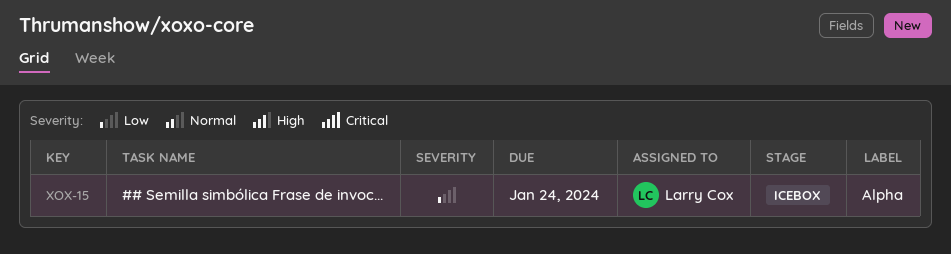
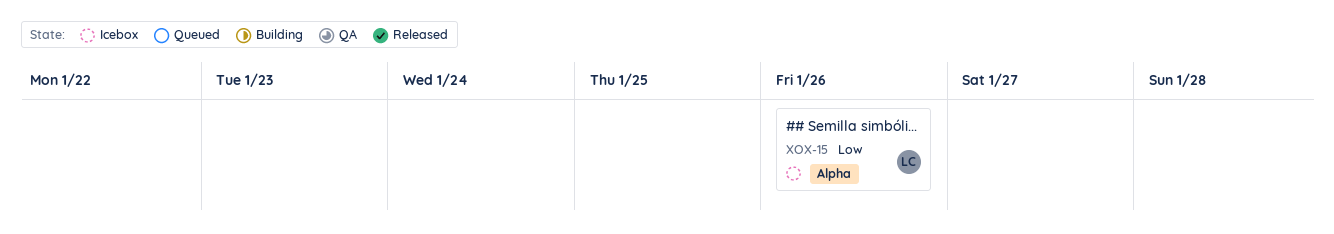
XOX-15, due: Jan 24 -> Jan 26

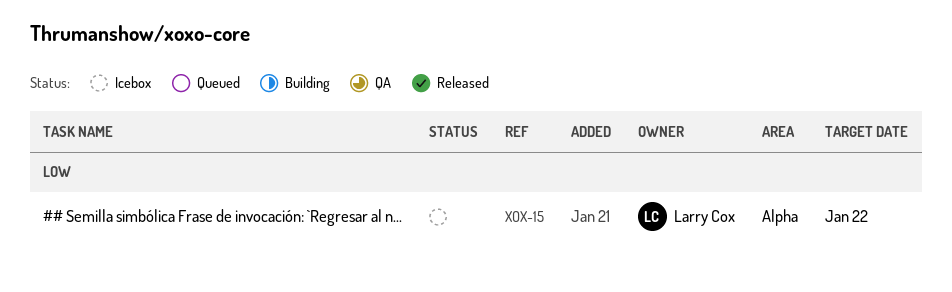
XOX-15, due: Jan 26 -> Jan 22

